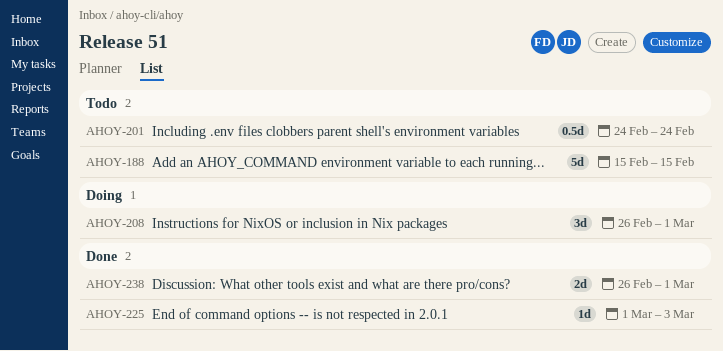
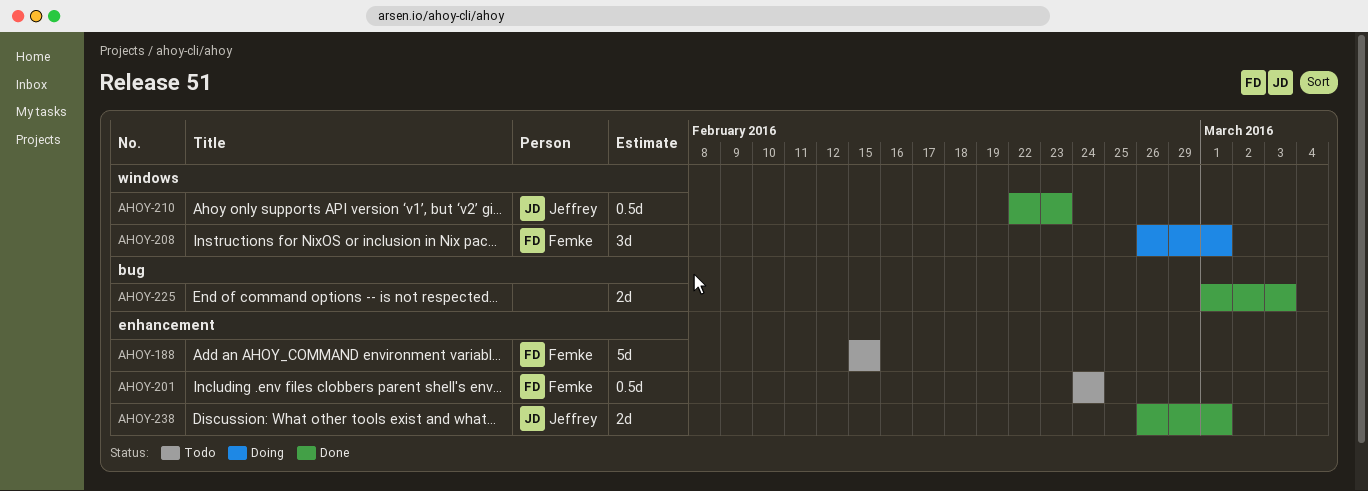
AHOY-210: none -> present
AHOY-225, estimate: 1d -> 2d

